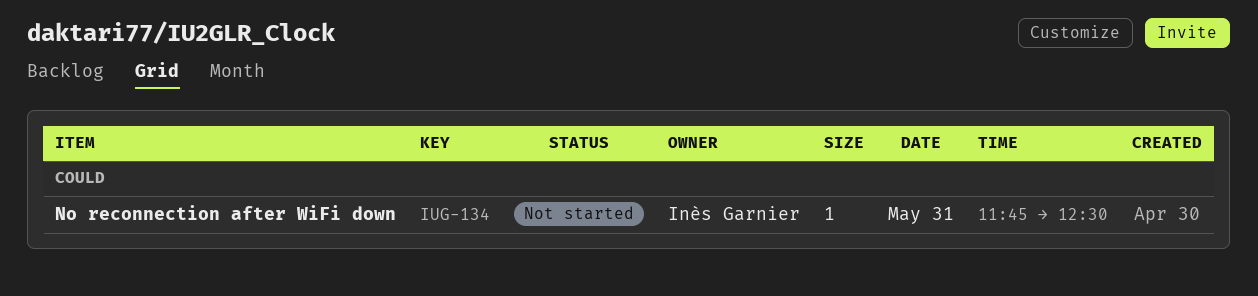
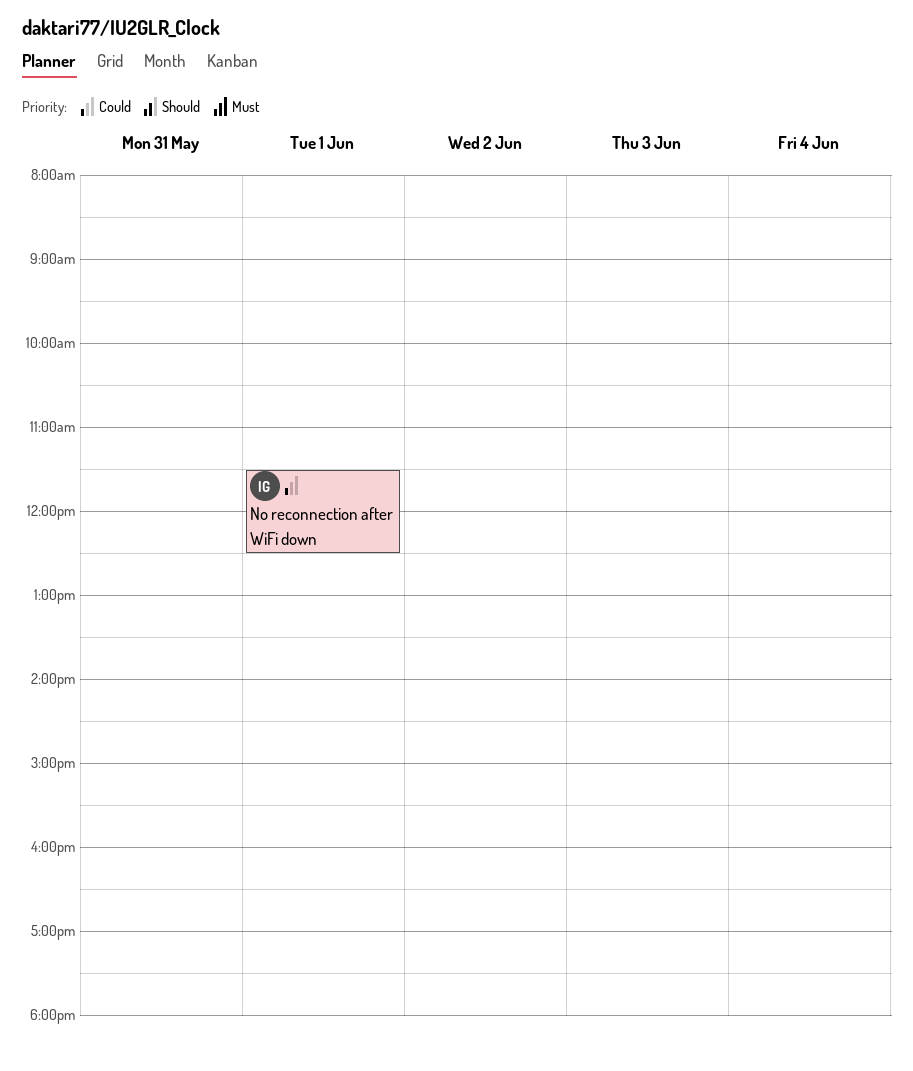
No reconnection after WiFi down, day: May 31 -> Jun 1
No reconnection after WiFi down, begins: 11:45 -> 11:30

